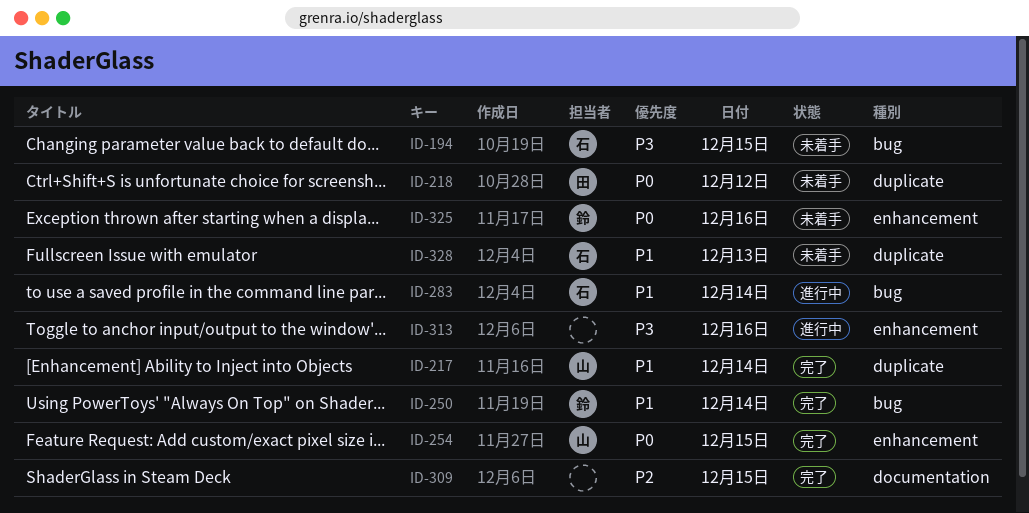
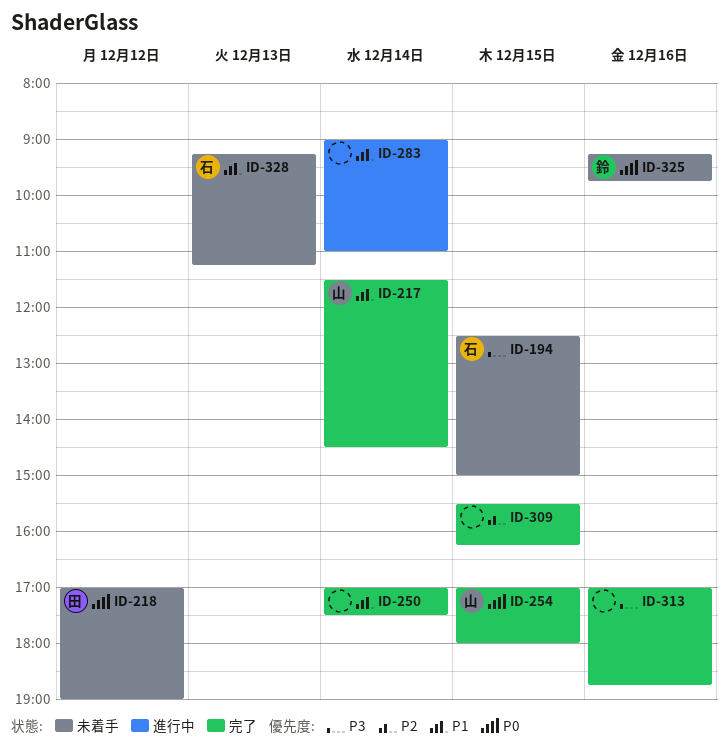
ID-250, owner: 鈴 -> none
ID-283, owner: 石 -> none
ID-313, status: 進行中 -> 完了

